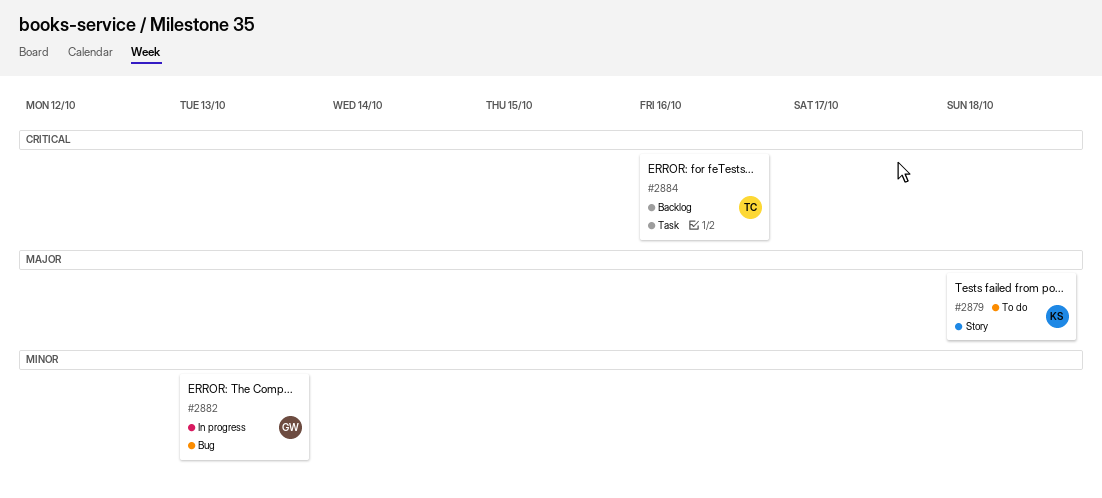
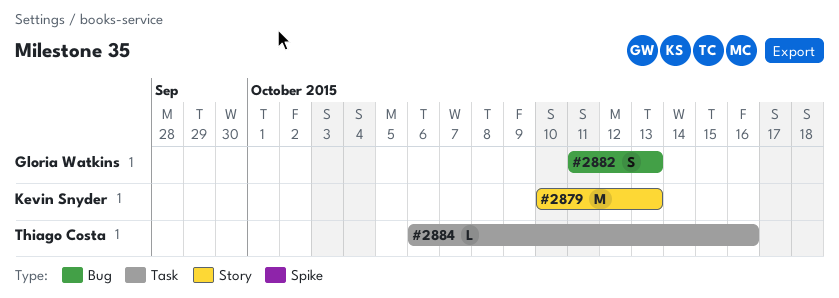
#2879, due: Oct 18 -> Oct 13

